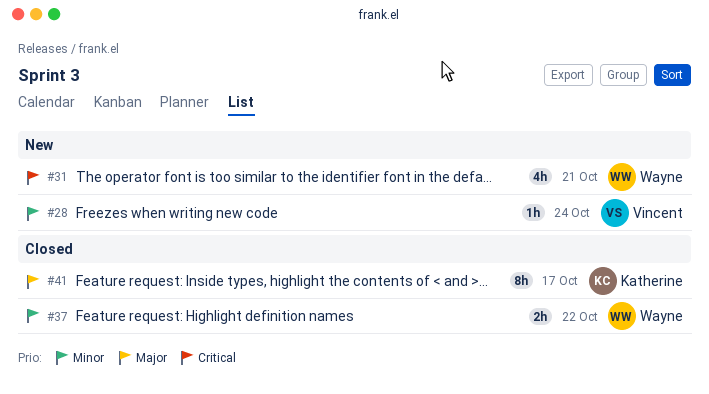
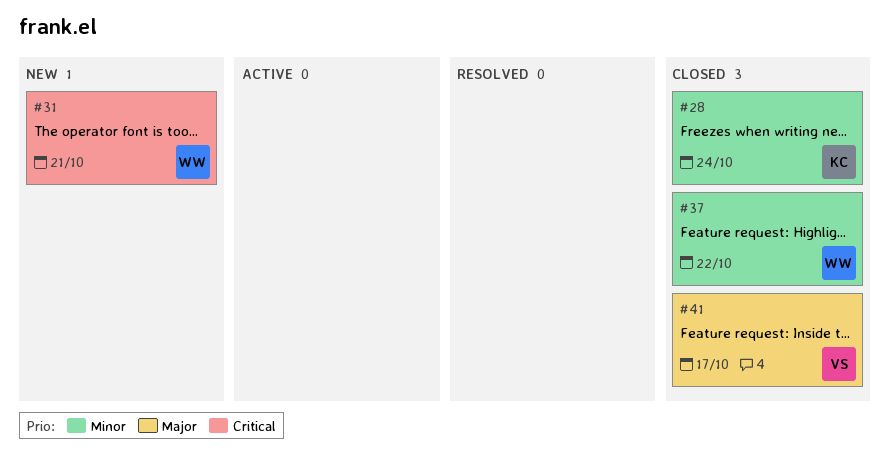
#28, status: New -> Closed
#28, owner: Vincent -> Katherine
#41, owner: Katherine -> Vincent

